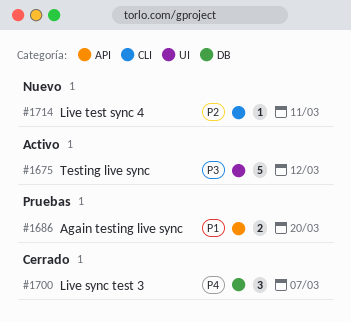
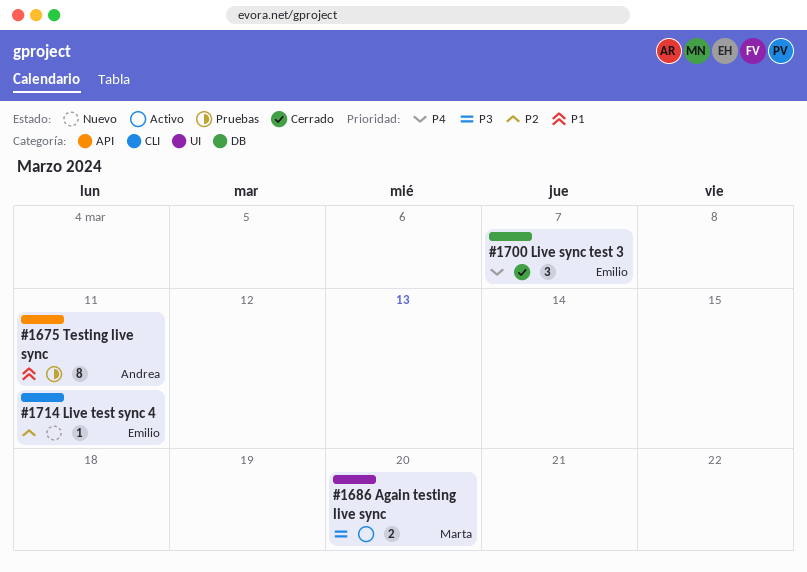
#1675, status: Activo -> Pruebas
#1675, priority: P3 -> P1
#1675, label: UI -> API
#1675, estimate: 5 -> 8
#1675, due: Mar 12 -> Mar 11
#1686, status: Pruebas -> Activo
#1686, priority: P1 -> P3
#1686, label: API -> UI

